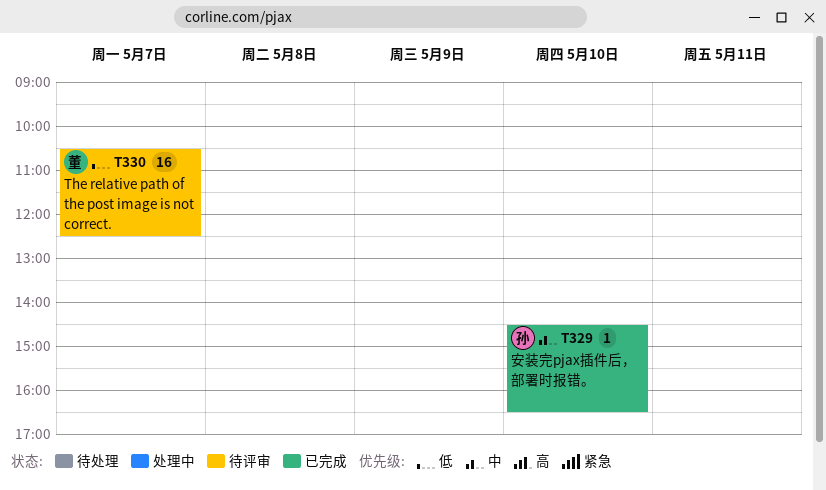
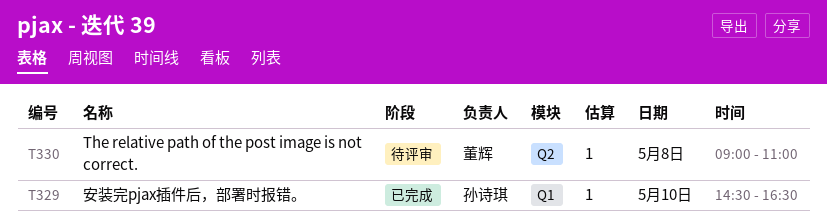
T330, estimate: 16 -> 1
T330, day: May 7 -> May 8
T330, begins: 10:30 -> 09:00
T330, ends: 12:30 -> 11:00

